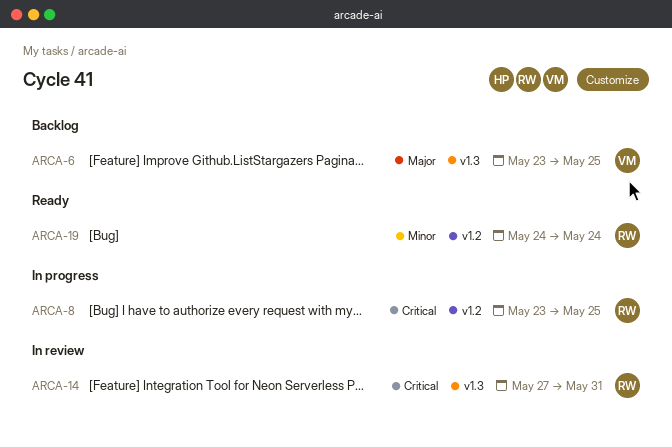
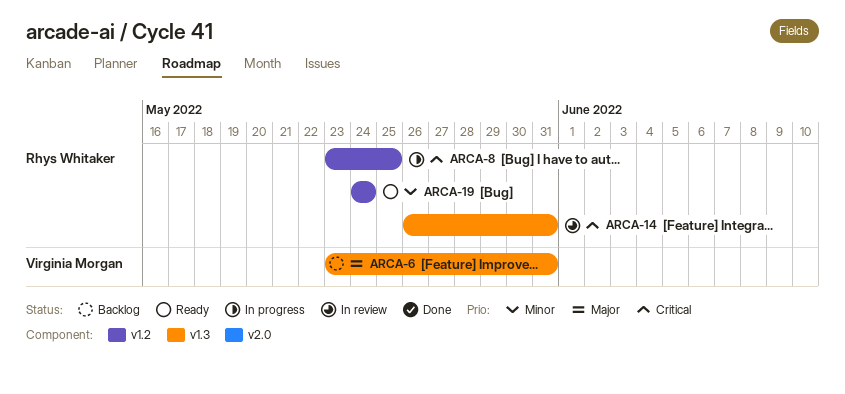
ARCA-6, due: May 25 -> May 31
ARCA-14, start: May 27 -> May 26

